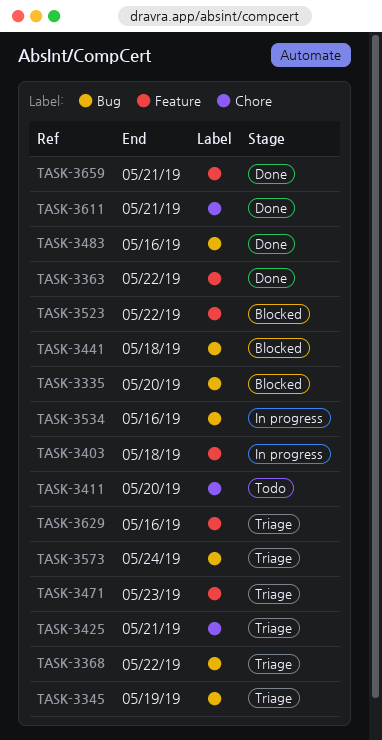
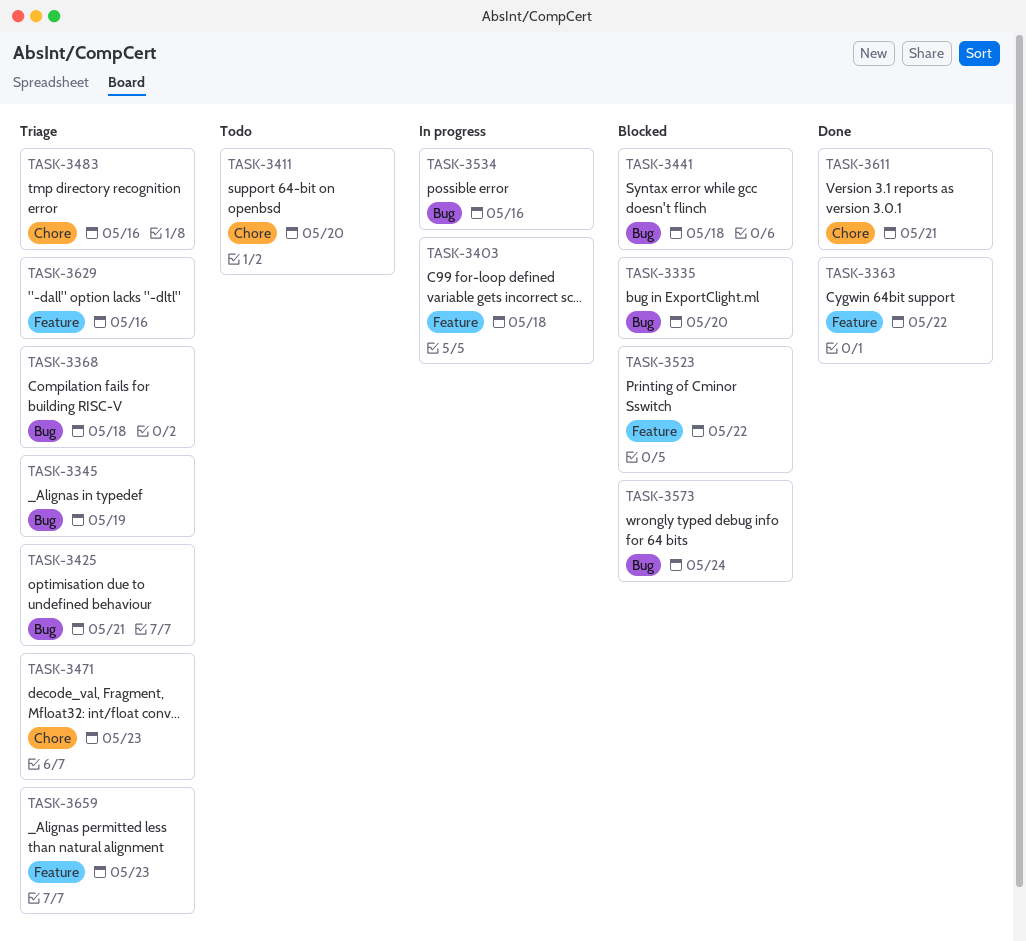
TASK-3368, due: May 22 -> May 18
TASK-3425, label: Chore -> Bug
TASK-3471, label: Feature -> Chore
TASK-3483, status: Done -> Triage
TASK-3483, label: Bug -> Chore
TASK-3573, status: Triage -> Blocked
TASK-3659, status: Done -> Triage
TASK-3659, due: May 21 -> May 23

